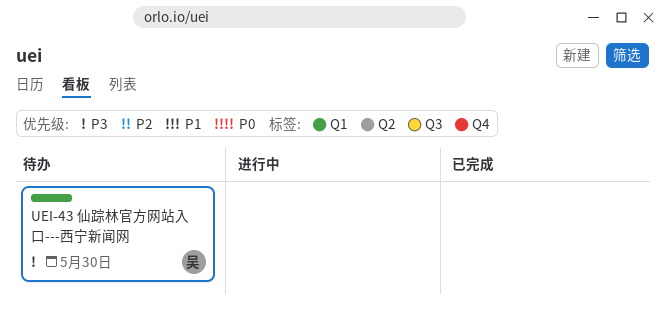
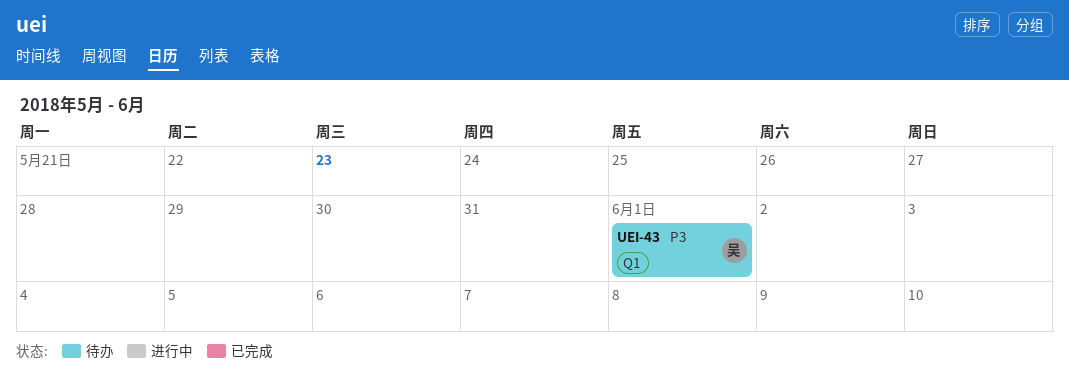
UEI-43, due: May 30 -> Jun 1

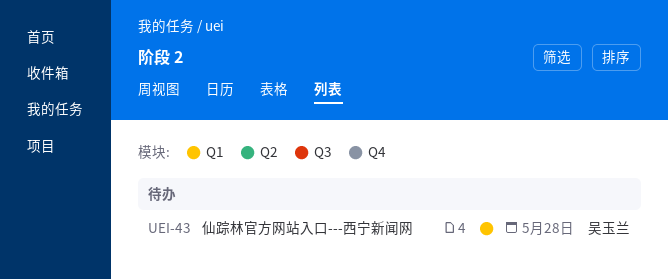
UEI-43, due: Jun 1 -> May 28

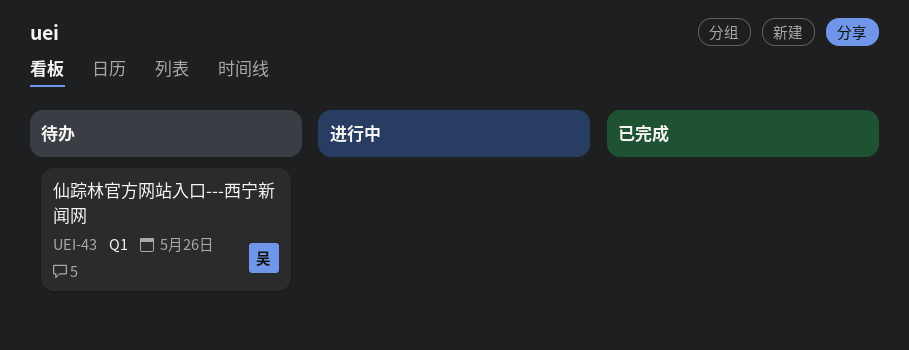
UEI-43, due: May 28 -> May 26

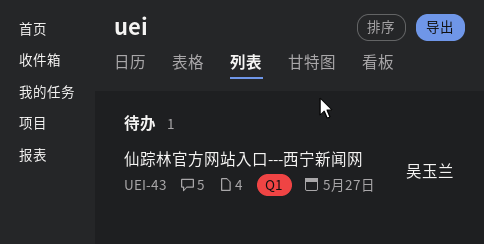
UEI-43, due: May 26 -> May 27

